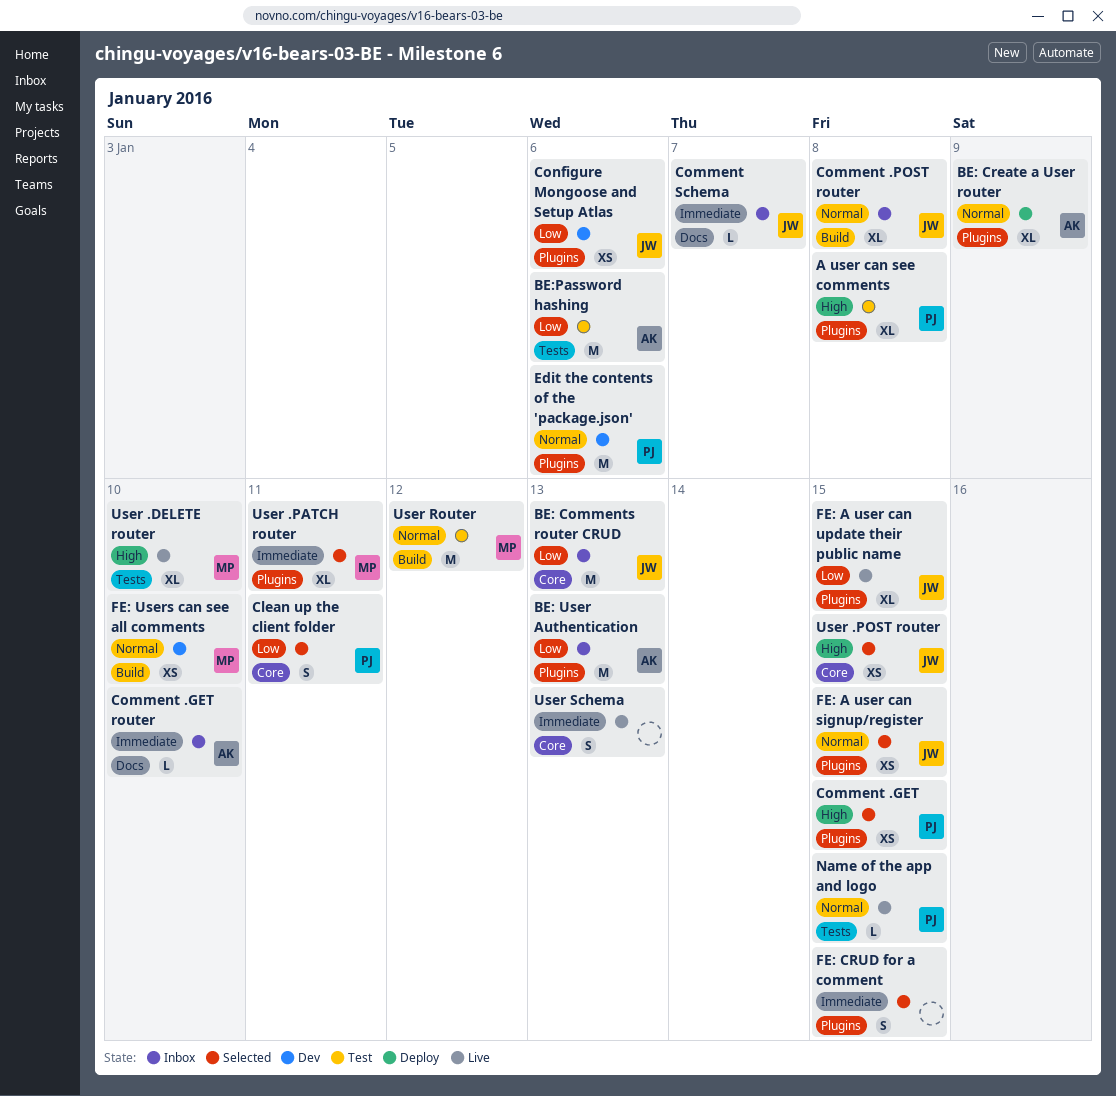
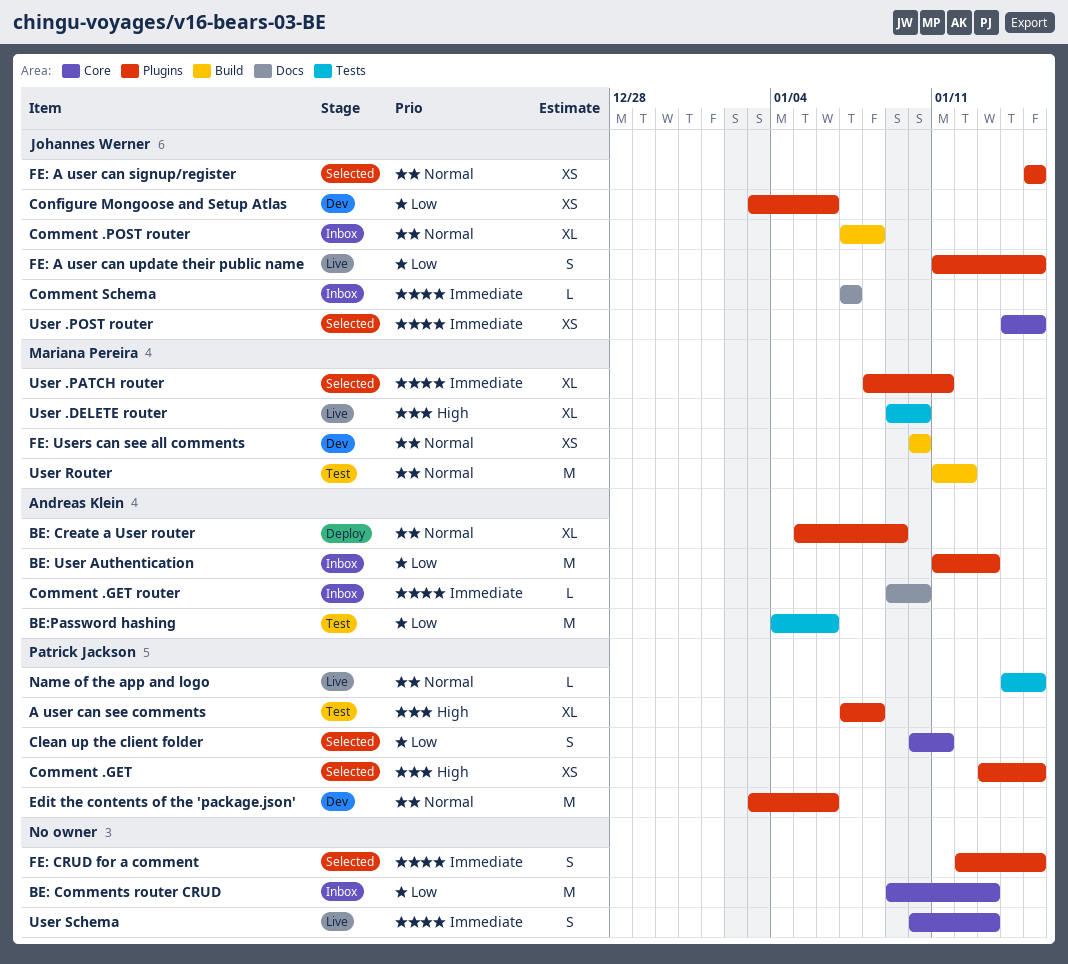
BE: Comments router CRUD, owner: Johannes Werner -> none
FE: A user can update their public name, estimate: XL -> S
User .POST router, priority: High -> Immediate

